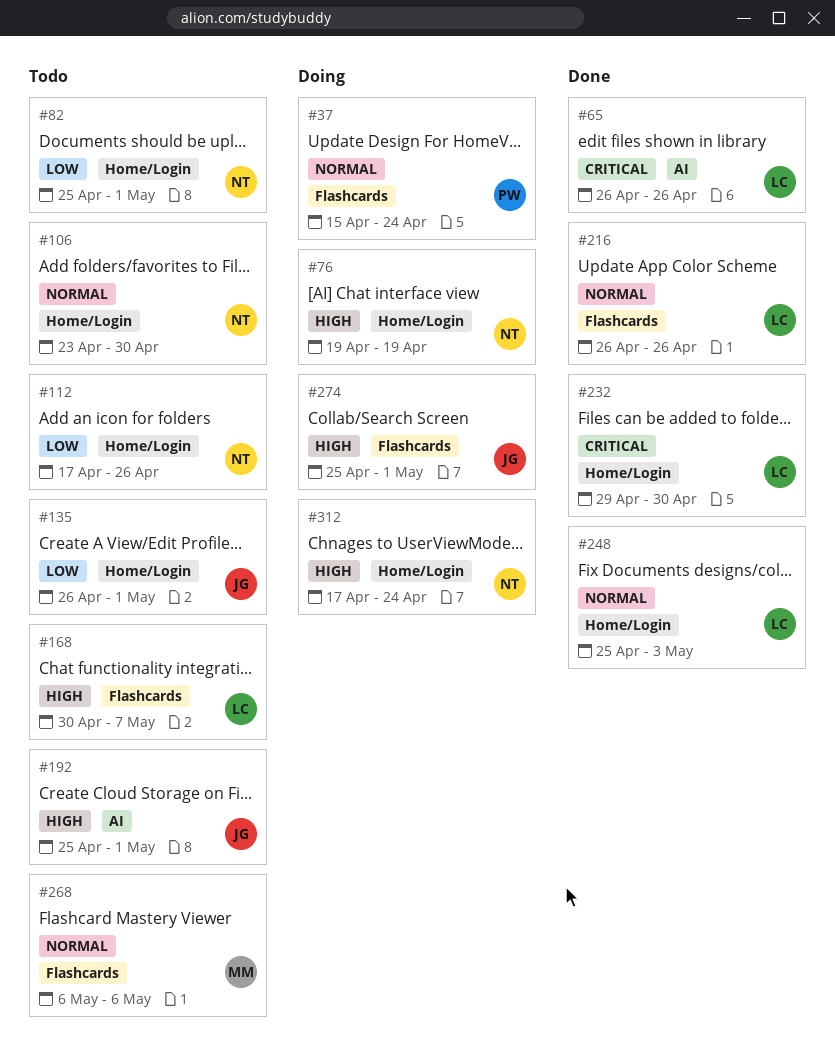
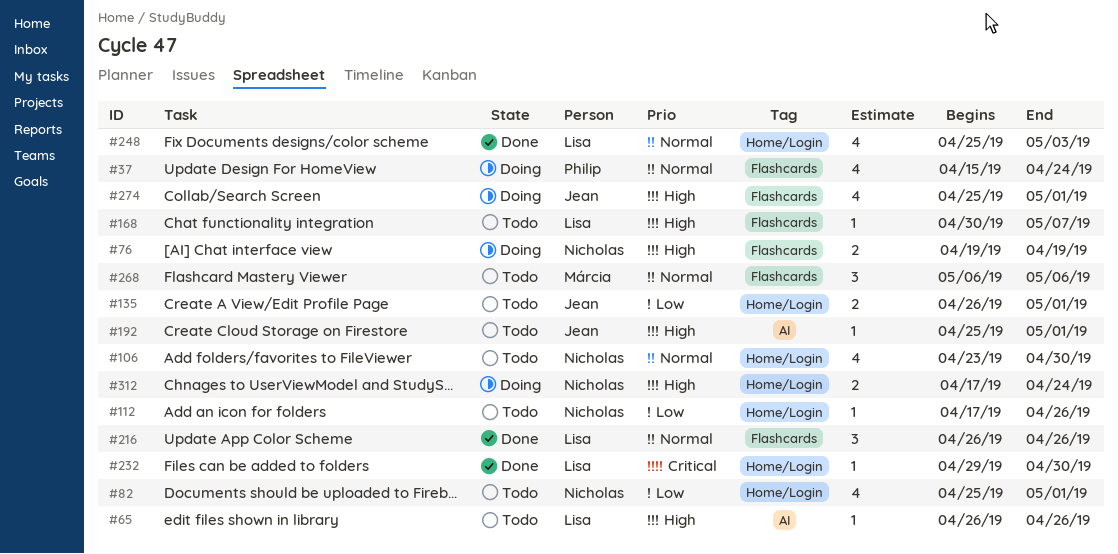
#65, status: Done -> Todo
#65, priority: Critical -> High
#76, label: Home/Login -> Flashcards

